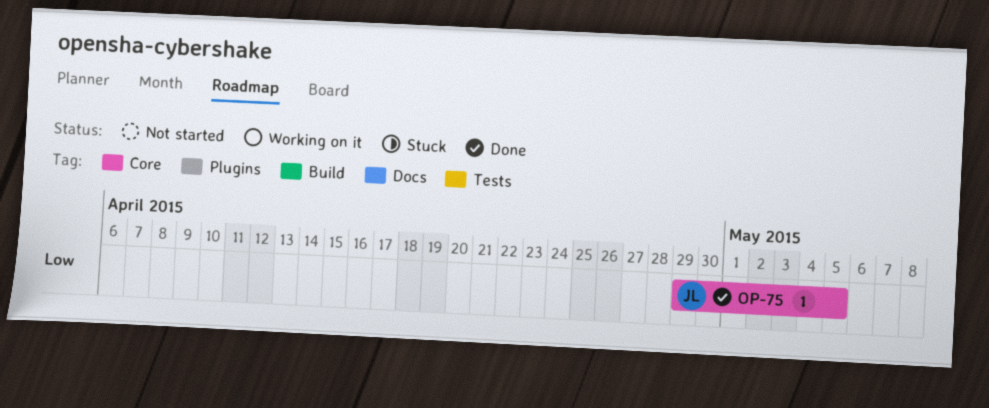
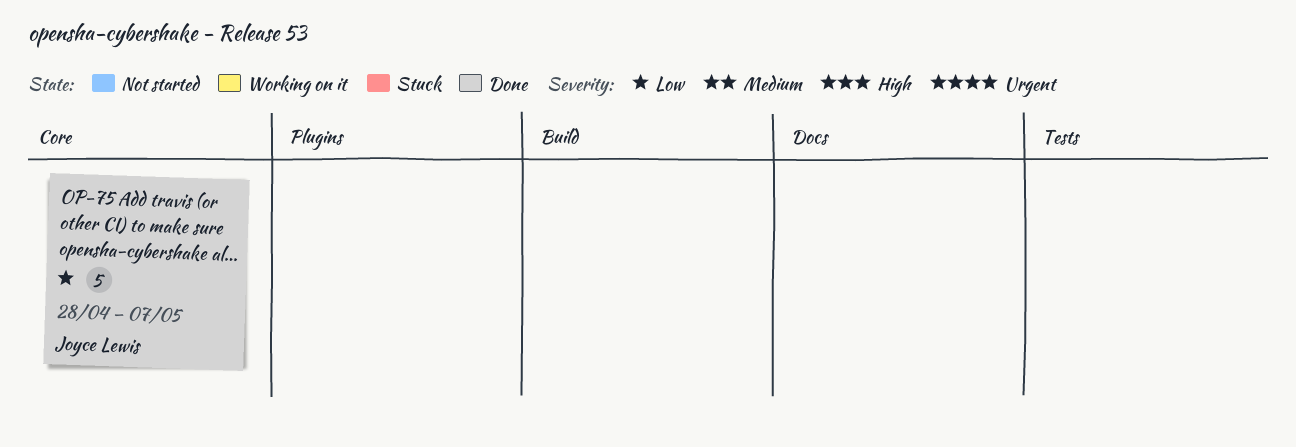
OP-75, estimate: 1 -> 5
OP-75, start: Apr 29 -> Apr 28
OP-75, due: May 5 -> May 7

